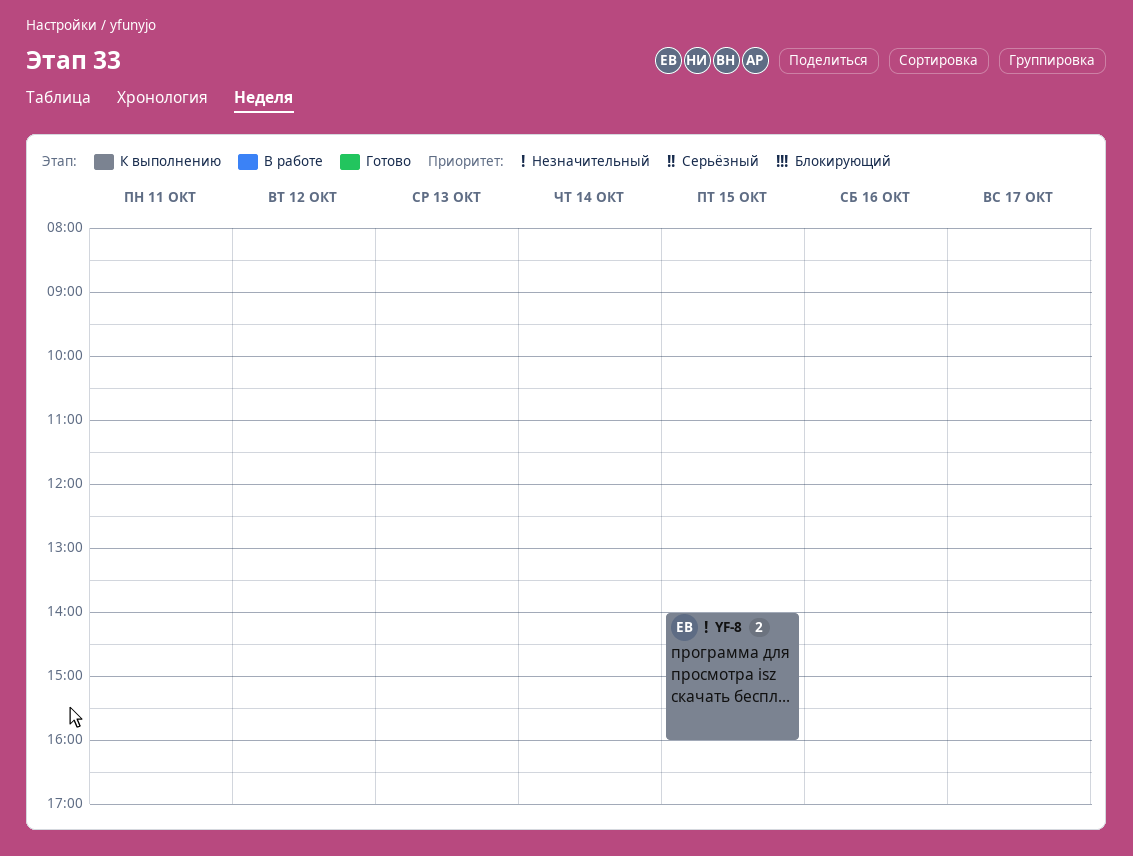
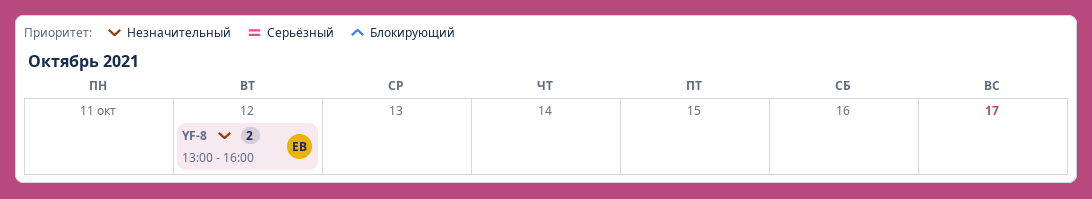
YF-8, day: Oct 15 -> Oct 12
YF-8, begins: 14:00 -> 13:00

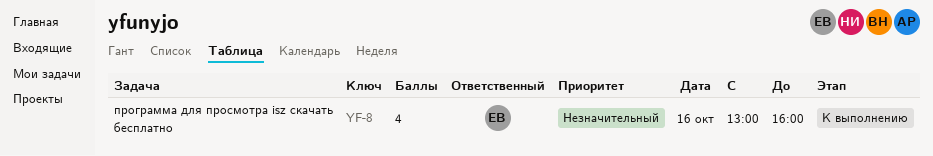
YF-8, estimate: 2 -> 4
YF-8, day: Oct 12 -> Oct 16

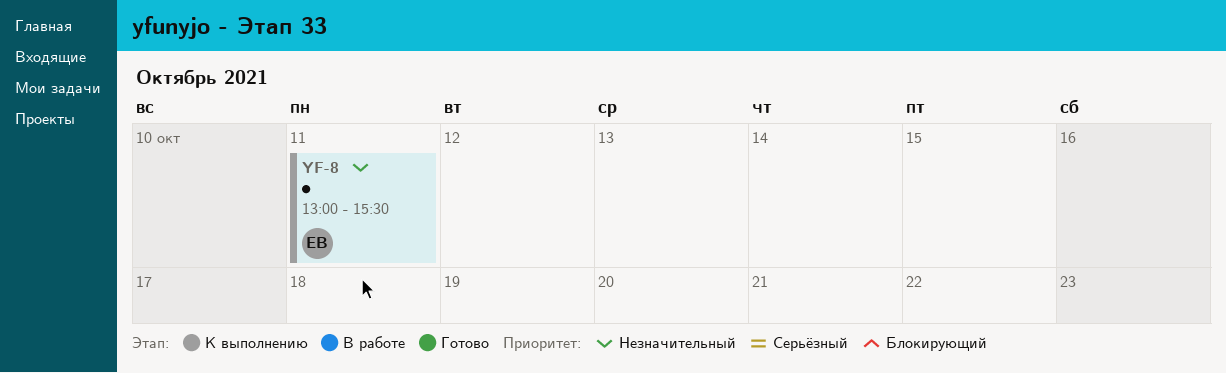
YF-8, estimate: 4 -> 1
YF-8, day: Oct 16 -> Oct 11
YF-8, ends: 16:00 -> 15:30

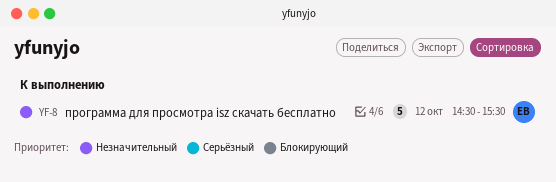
YF-8, estimate: 1 -> 5
YF-8, day: Oct 11 -> Oct 12
YF-8, begins: 13:00 -> 14:30

